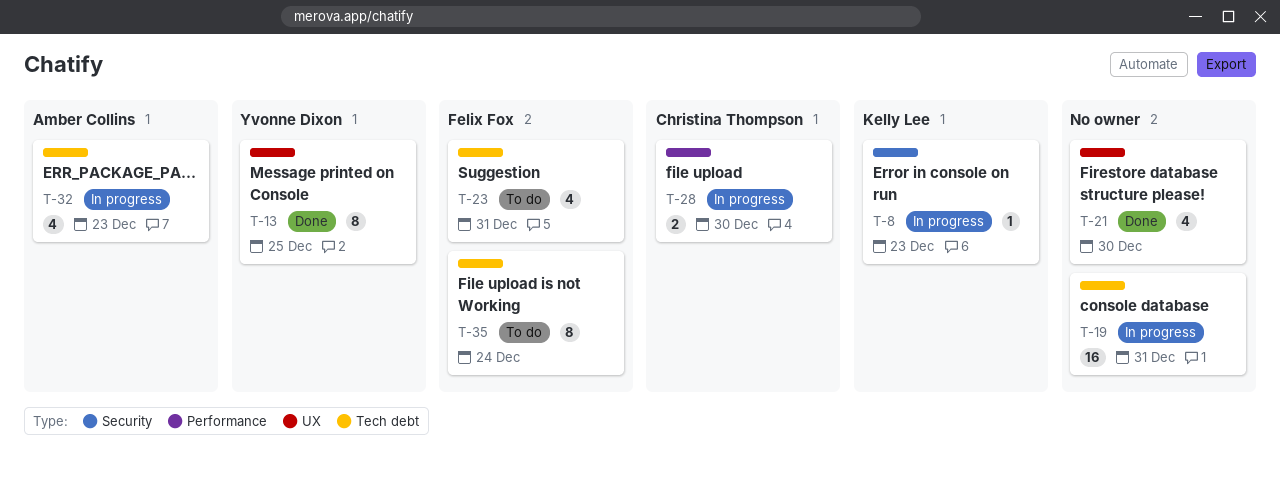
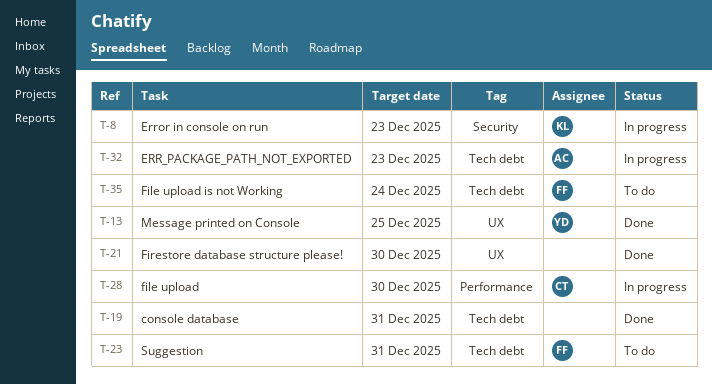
T-19, status: In progress -> Done

